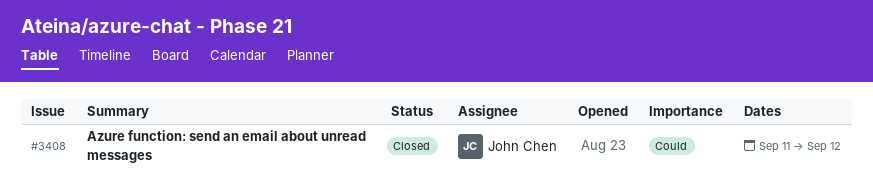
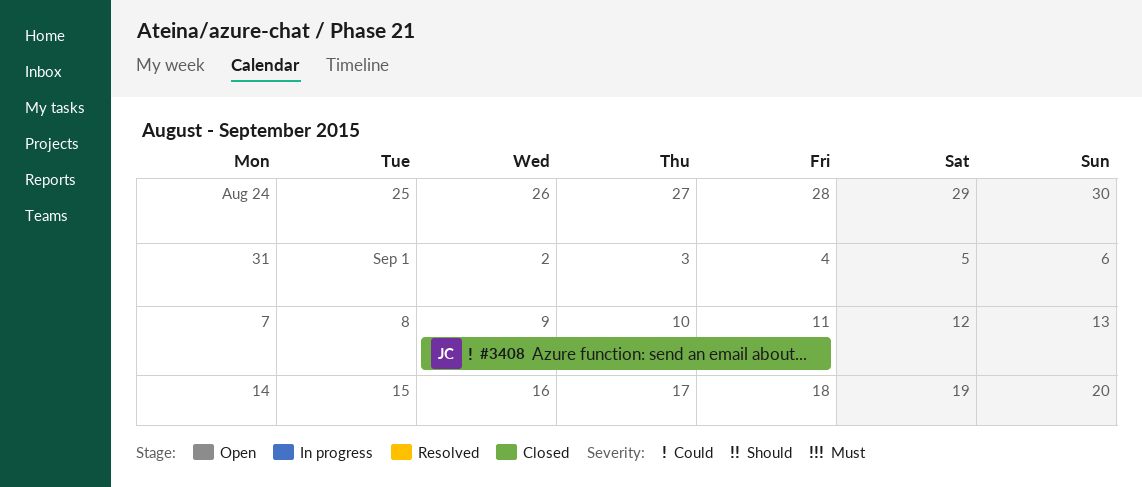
#3408, start: Sep 11 -> Sep 9
#3408, due: Sep 12 -> Sep 11

